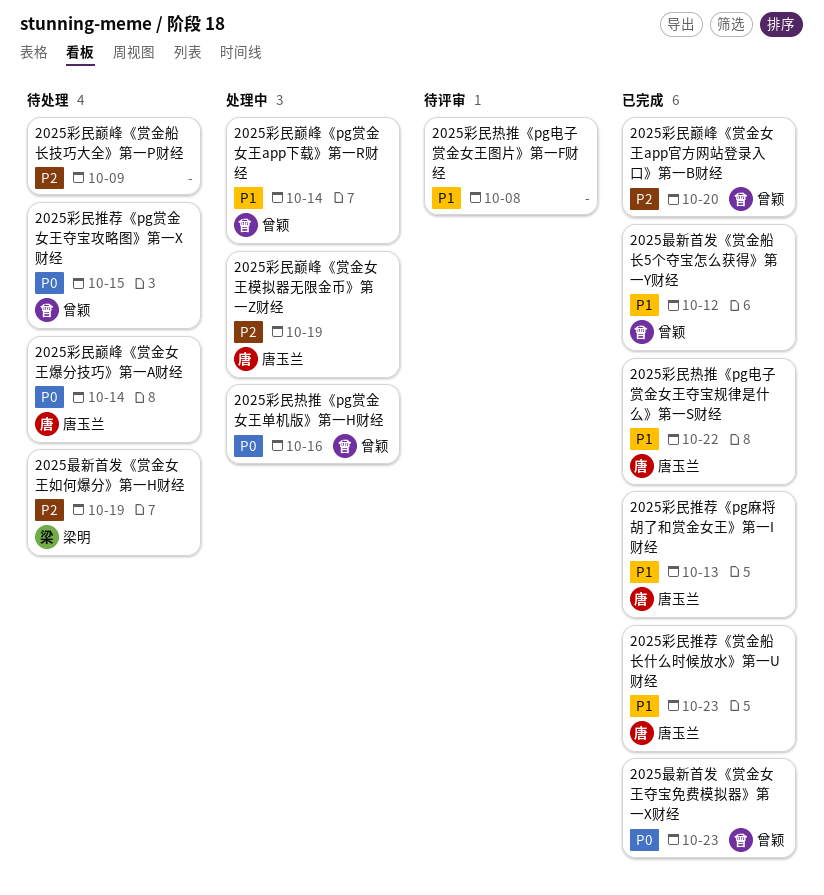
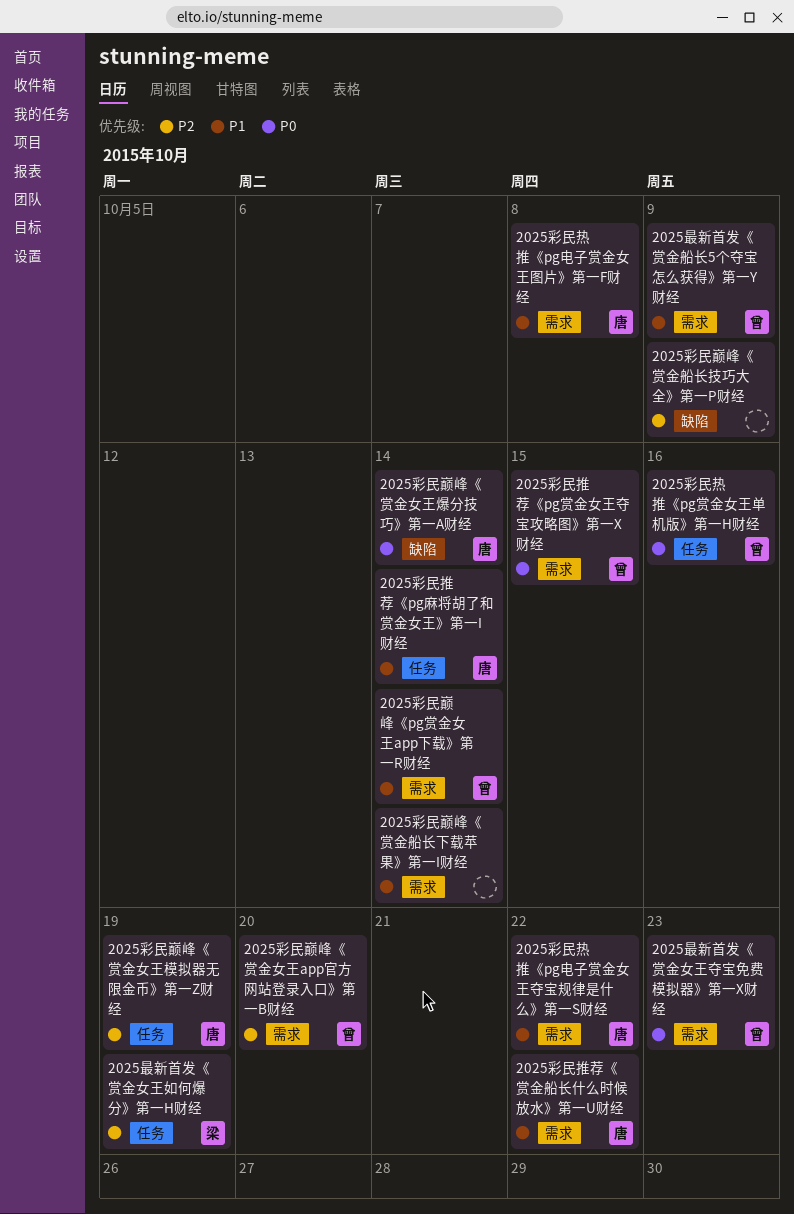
2025彩民巅峰《赏金船长下载苹果》第一I财经: none -> present
2025彩民推荐《pg麻将胡了和赏金女王》第一I财经, due: Oct 13 -> Oct 14
2025彩民推荐《赏金船长什么时候放水》第一U财经, due: Oct 23 -> Oct 22
2025彩民热推《pg电子赏金女王图片》第一F财经, owner: none -> 唐玉兰
2025最新首发《赏金船长5个夺宝怎么获得》第一Y财经, due: Oct 12 -> Oct 9

